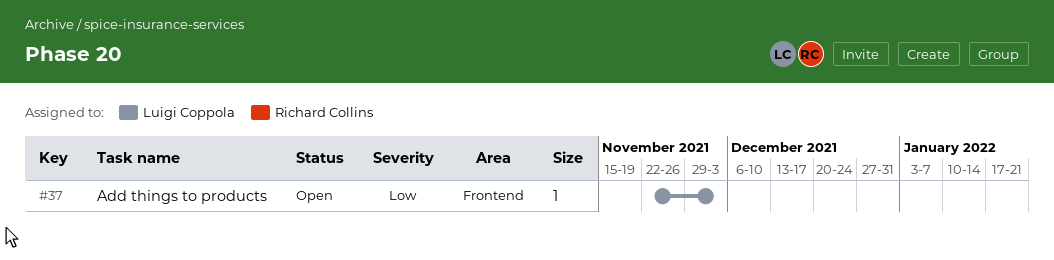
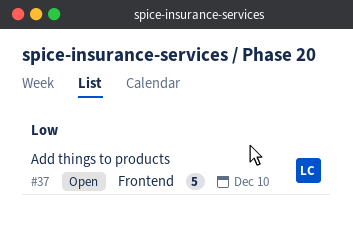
#37, estimate: 1 -> 5
#37, due: Dec 3 -> Dec 10

